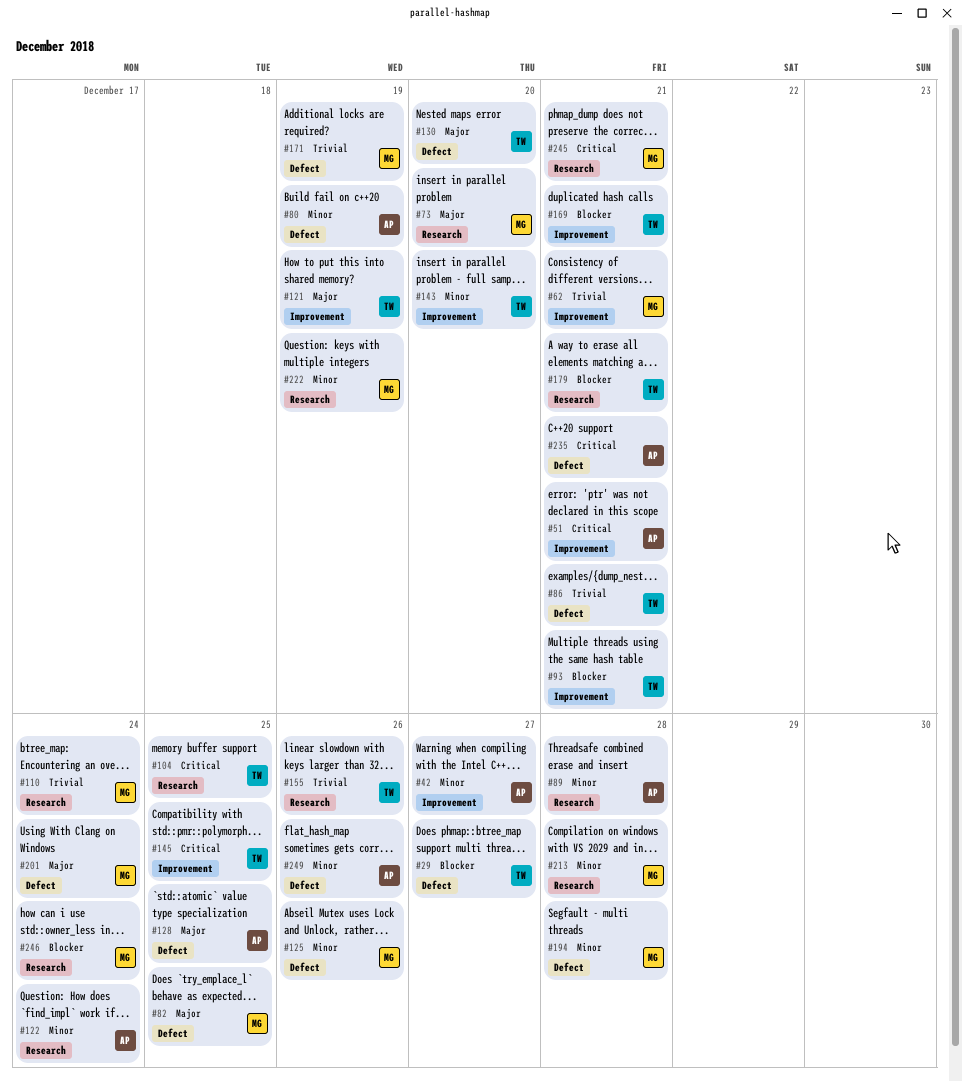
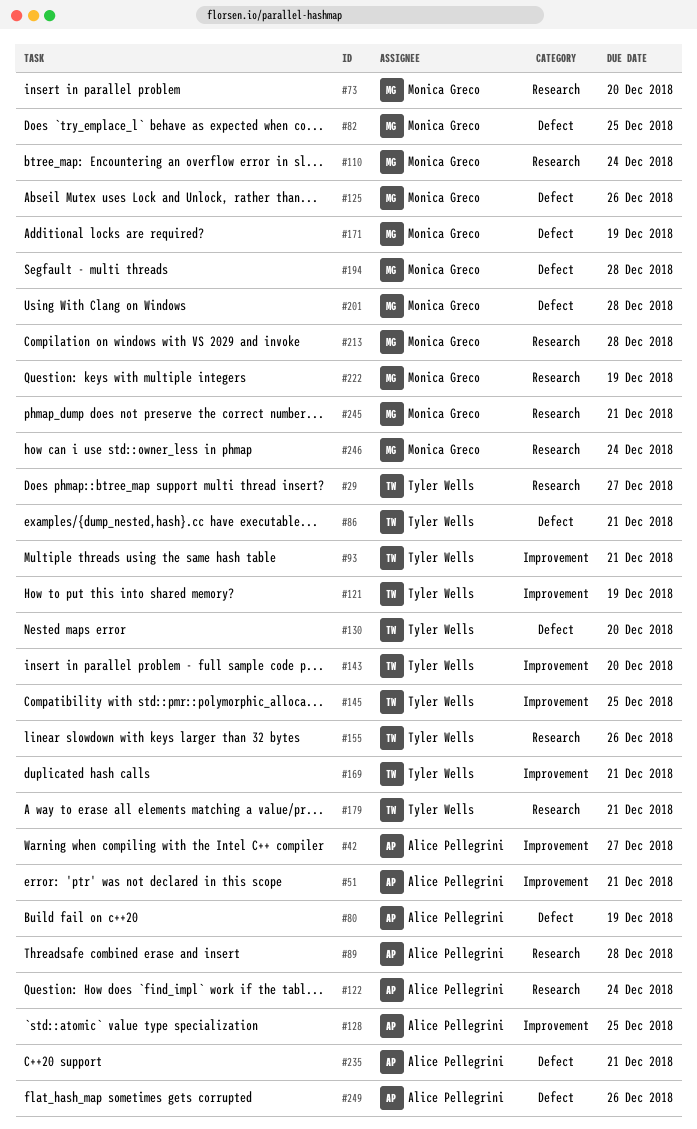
#29, label: Defect -> Research
#62: present -> none
#104: present -> none
#128, label: Defect -> Improvement
#201, due: Dec 24 -> Dec 28

